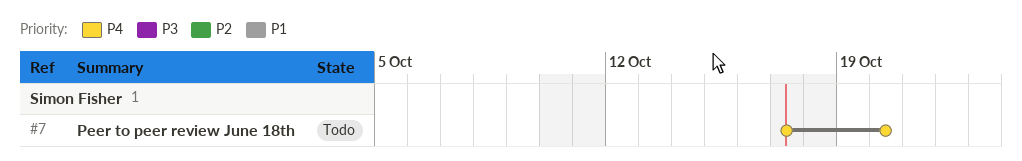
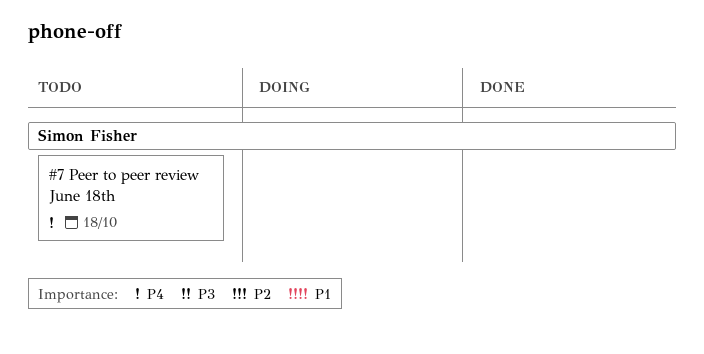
#7, due: Oct 20 -> Oct 18

